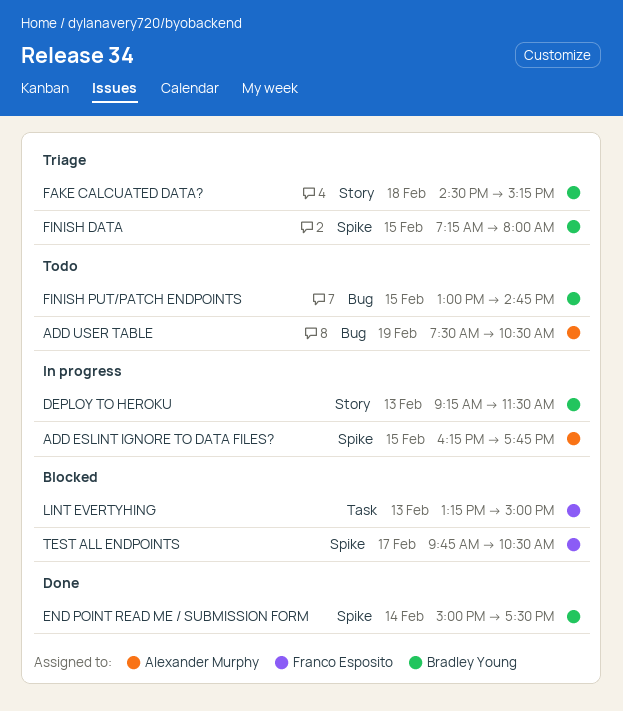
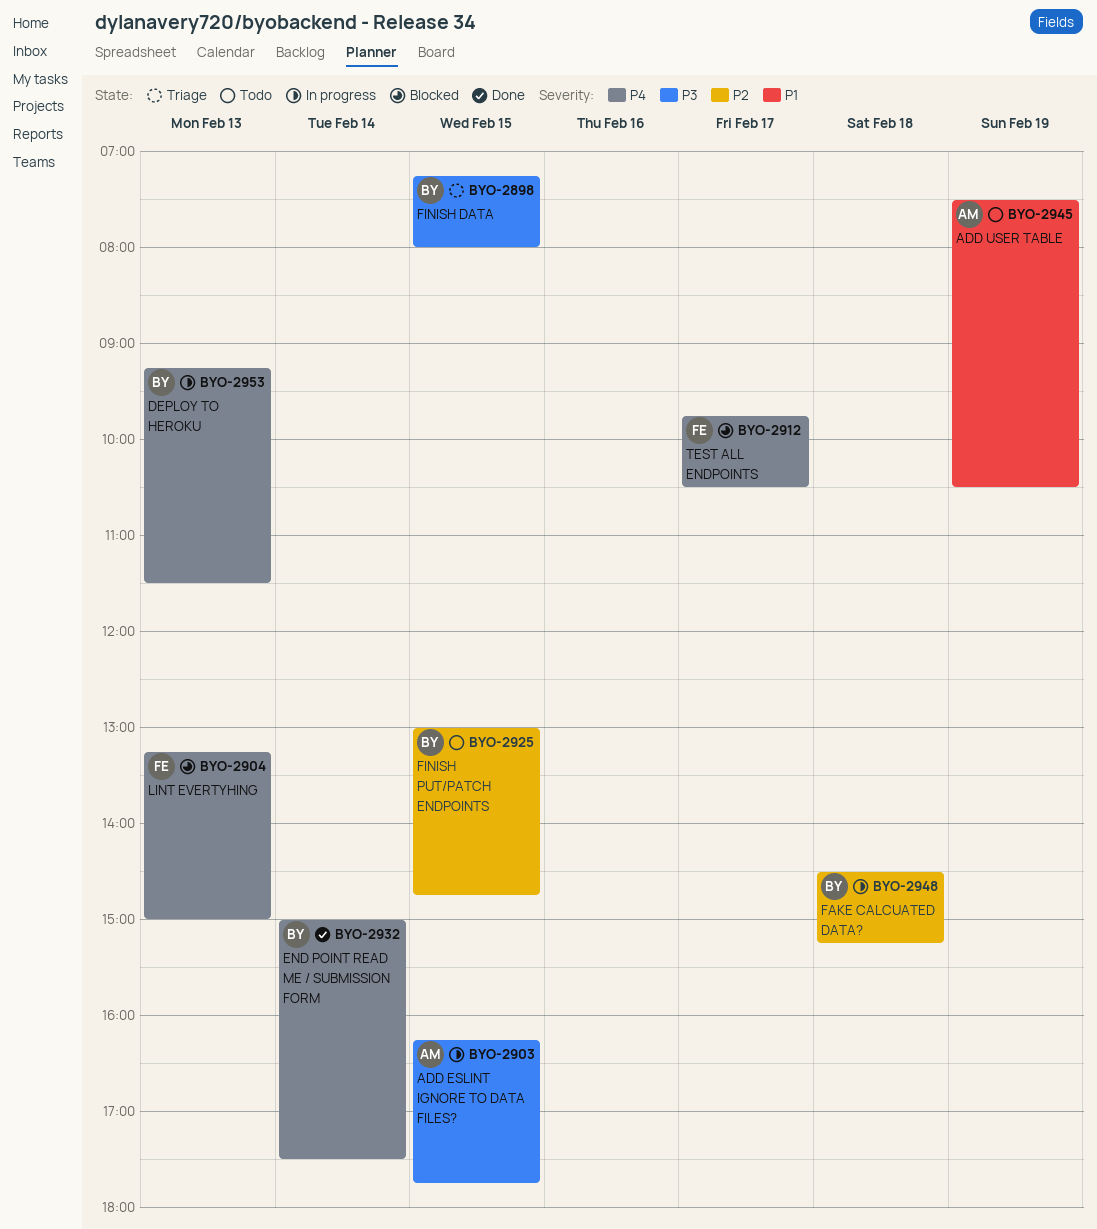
FAKE CALCUATED DATA?, status: Triage -> In progress

